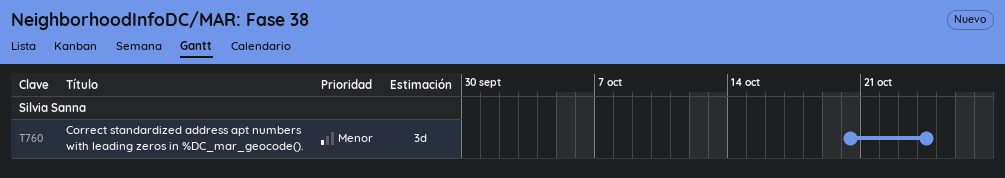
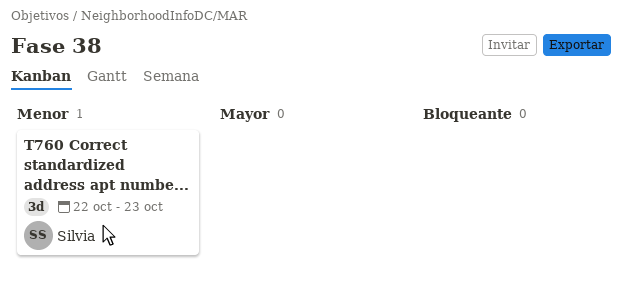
T760, start: Oct 20 -> Oct 22
T760, due: Oct 24 -> Oct 23

